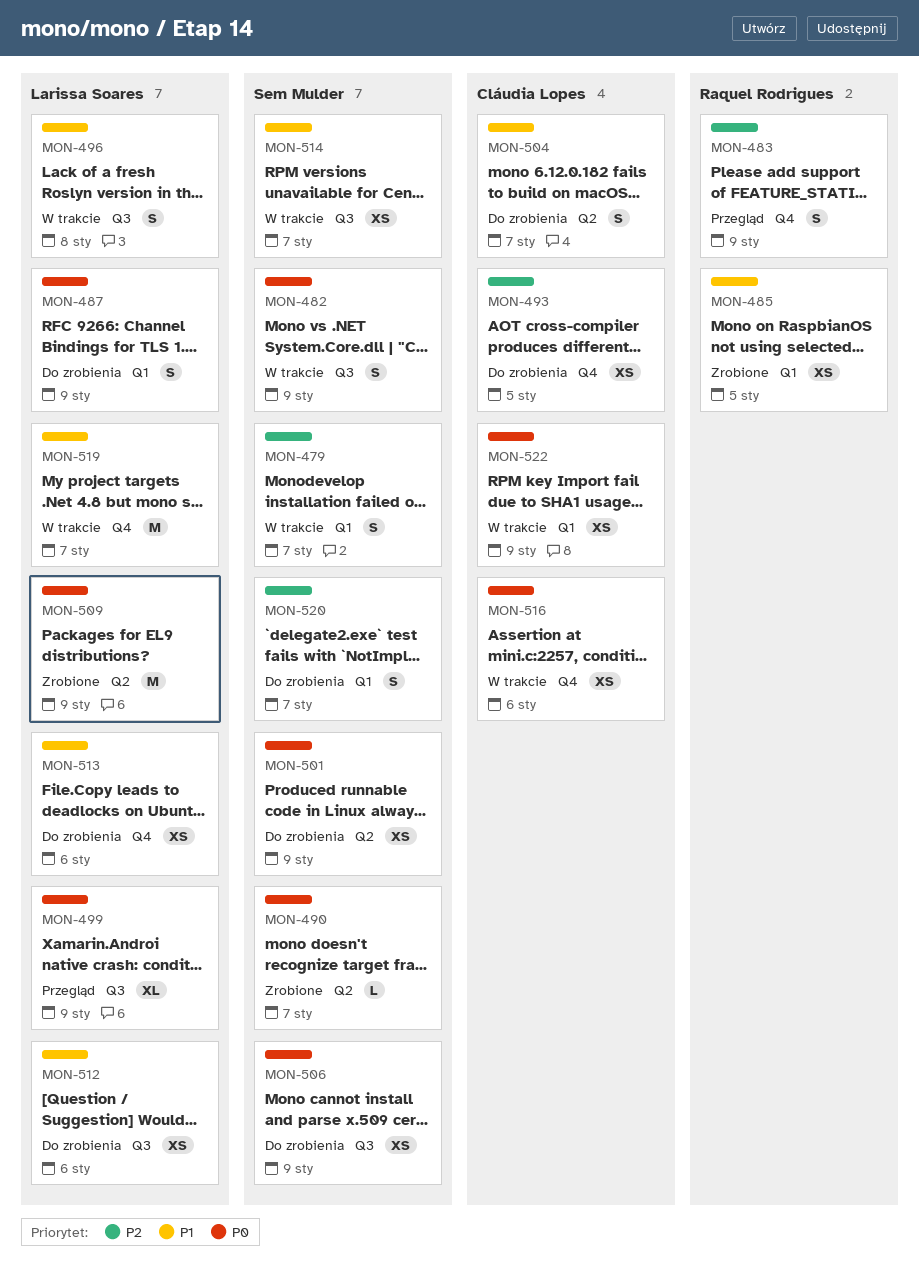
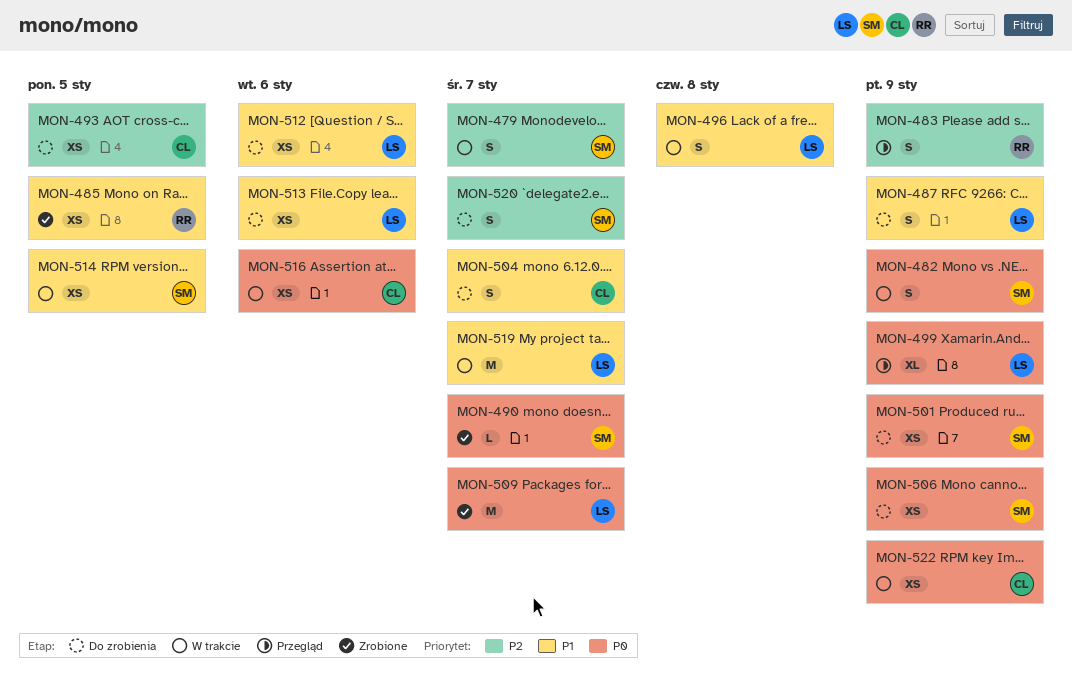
MON-487, priority: P0 -> P1
MON-509, due: Jan 9 -> Jan 7
MON-514, due: Jan 7 -> Jan 5

